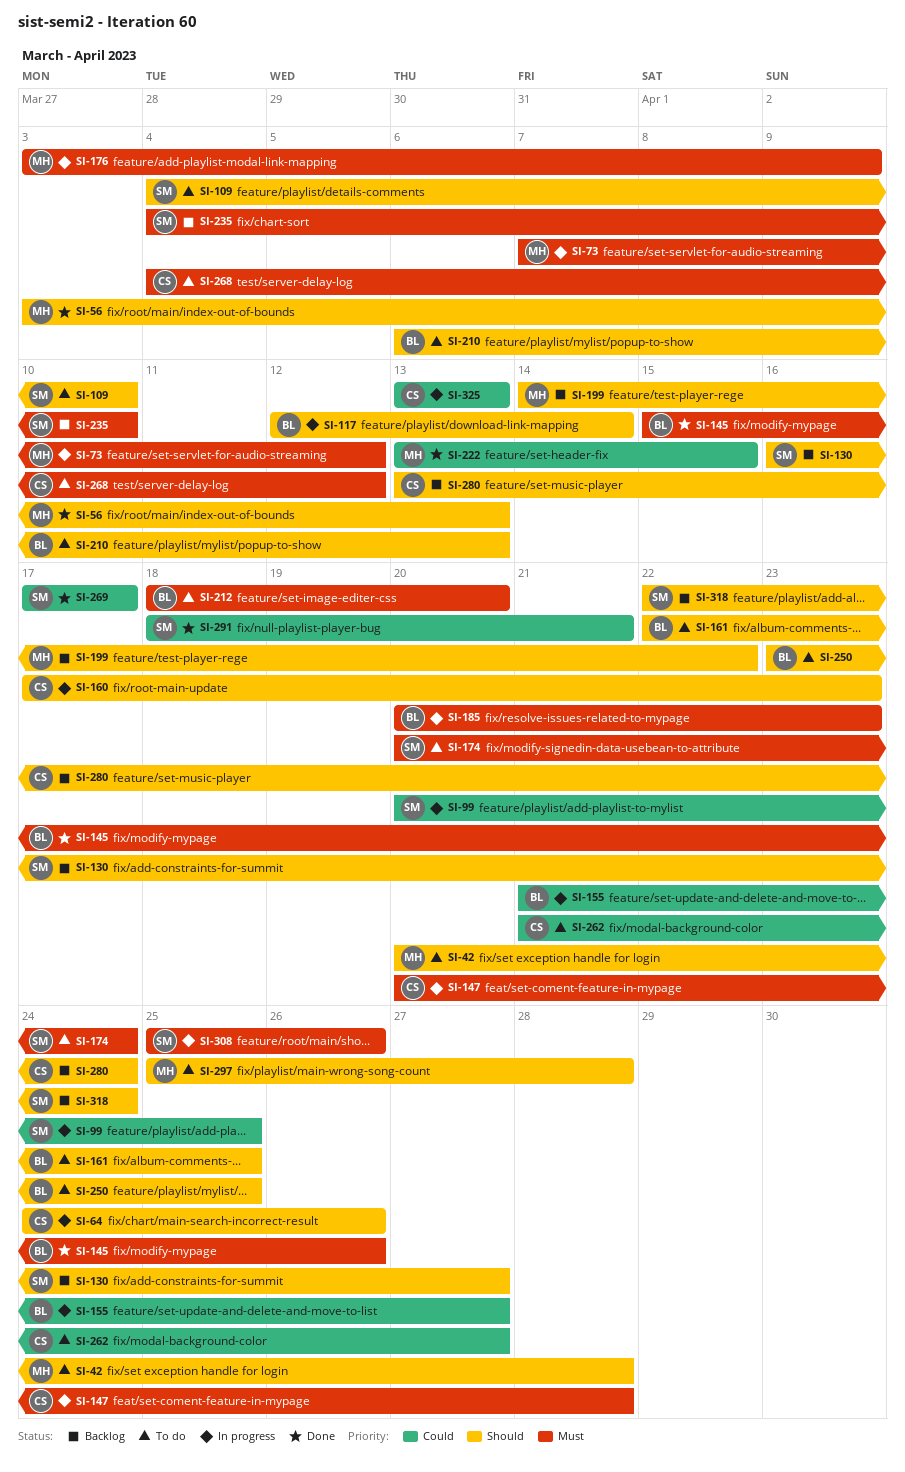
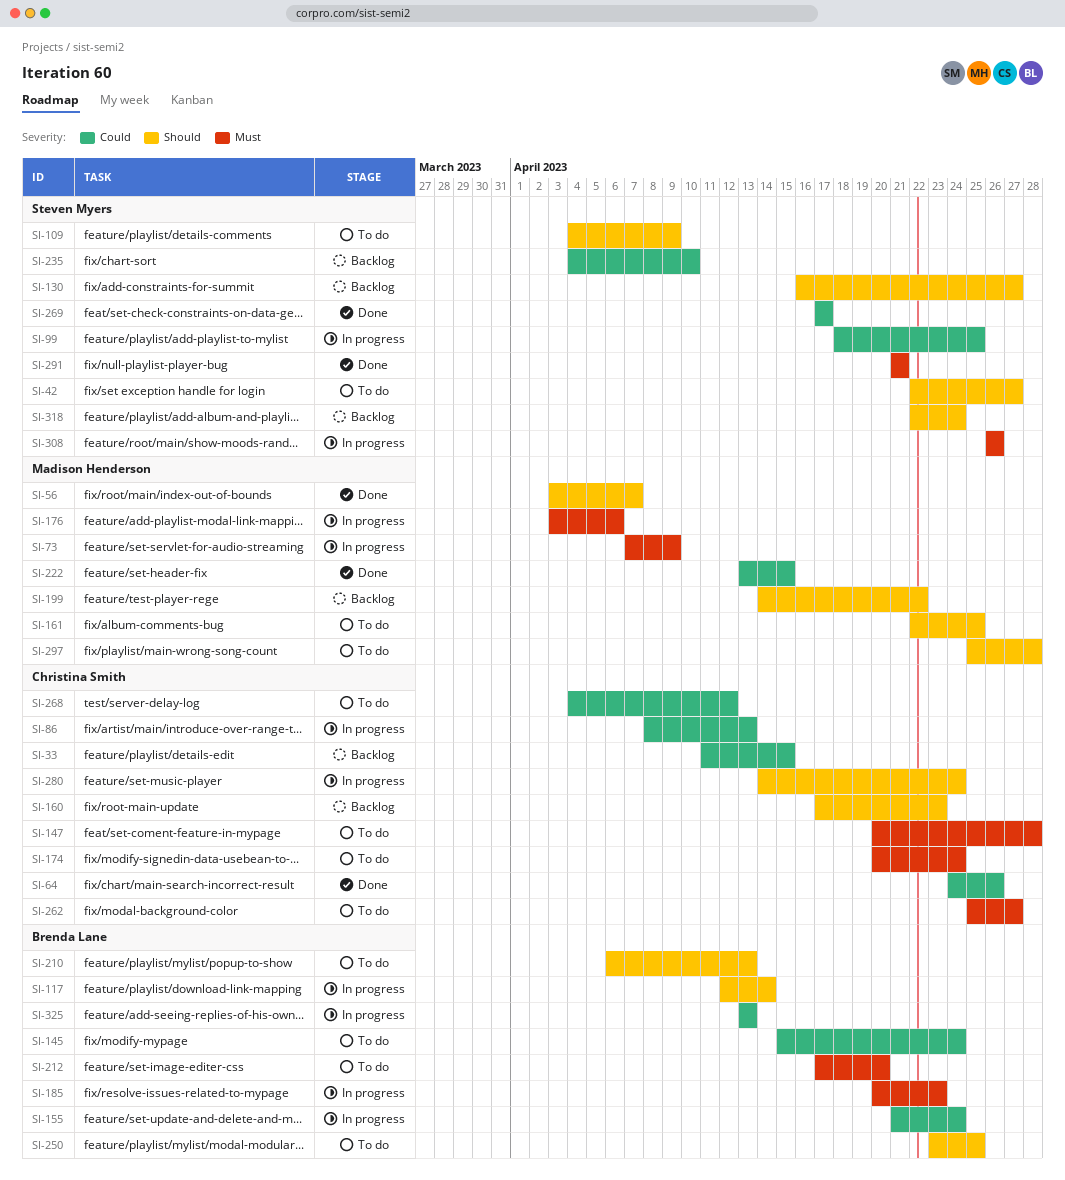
SI-33: none -> present
SI-42, owner: Madison Henderson -> Steven Myers
SI-42, start: Apr 20 -> Apr 22
SI-42, due: Apr 28 -> Apr 27
SI-56, due: Apr 13 -> Apr 7
SI-64, status: In progress -> Done
SI-64, priority: Should -> Could
SI-73, due: Apr 12 -> Apr 9
SI-86: none -> present
SI-99, start: Apr 20 -> Apr 18
SI-109, due: Apr 10 -> Apr 9
SI-145, status: Done -> To do
SI-145, priority: Must -> Could
SI-145, due: Apr 26 -> Apr 24
SI-147, status: In progress -> To do
SI-155, due: Apr 27 -> Apr 24
SI-160, status: In progress -> Backlog
SI-161, owner: Brenda Lane -> Madison Henderson
SI-174, owner: Steven Myers -> Christina Smith
SI-176, due: Apr 9 -> Apr 6
SI-212, start: Apr 18 -> Apr 17
SI-235, priority: Must -> Could
SI-262, priority: Could -> Must
SI-262, start: Apr 21 -> Apr 25
SI-268, priority: Must -> Could
SI-280, status: Backlog -> In progress
SI-280, start: Apr 13 -> Apr 14
SI-291, priority: Could -> Must
SI-291, start: Apr 18 -> Apr 21
SI-308, start: Apr 25 -> Apr 26
SI-325, owner: Christina Smith -> Brenda Lane

